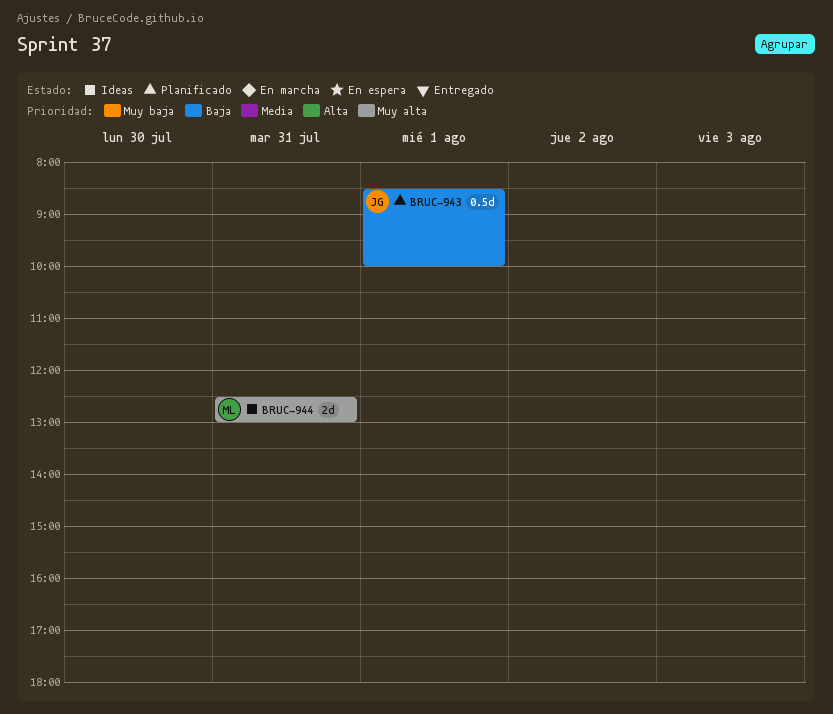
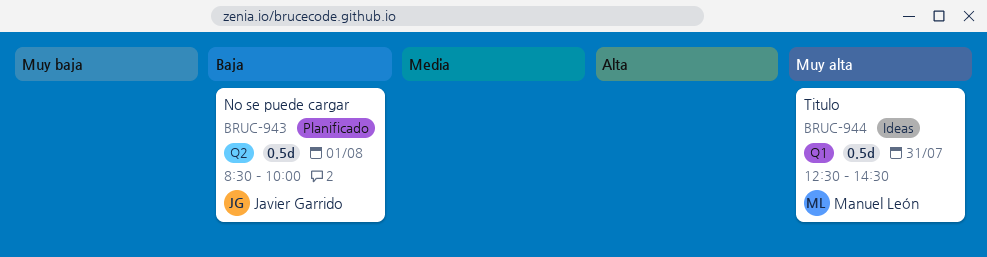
BRUC-944, estimate: 2d -> 0.5d
BRUC-944, ends: 13:00 -> 14:30

